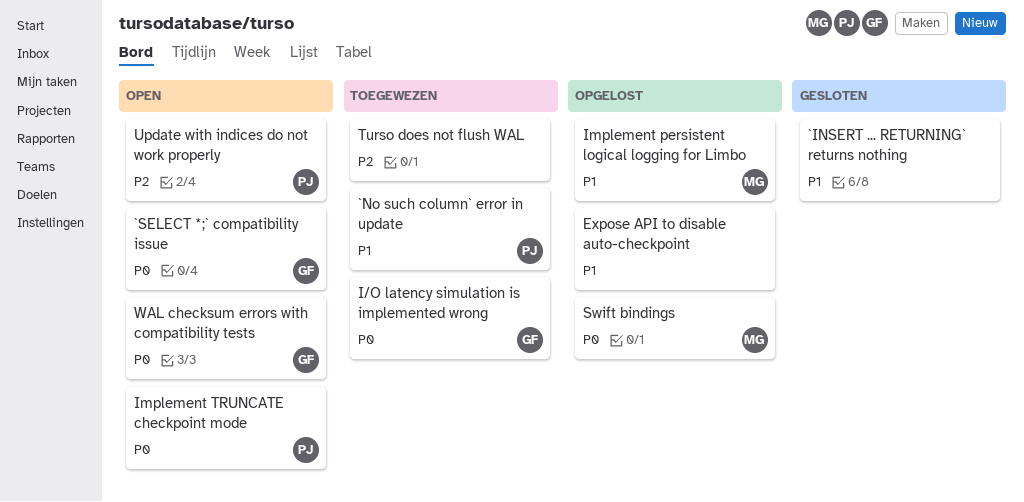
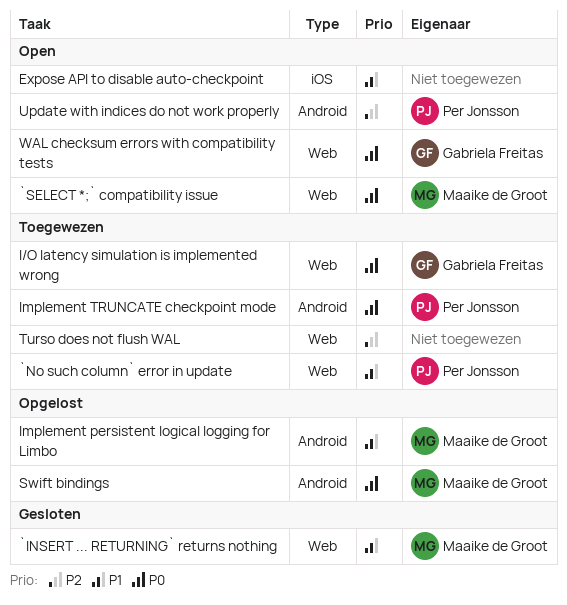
`INSERT ... RETURNING` returns nothing, owner: none -> Maaike de Groot
`SELECT *;` compatibility issue, owner: Gabriela Freitas -> Maaike de Groot
Expose API to disable auto-checkpoint, status: Opgelost -> Open
Implement TRUNCATE checkpoint mode, status: Open -> Toegewezen

